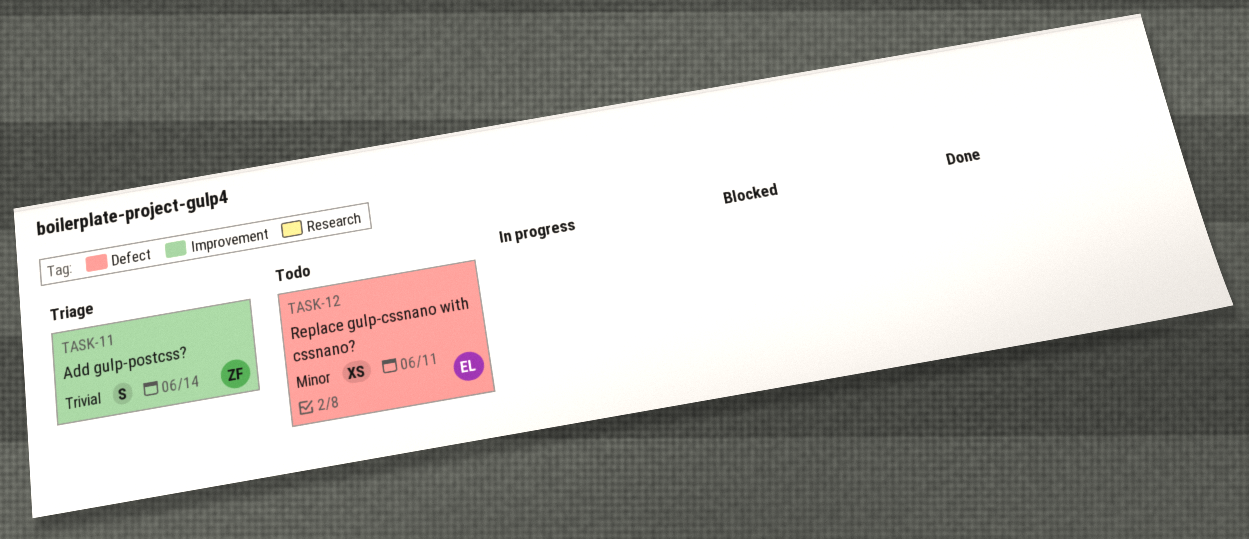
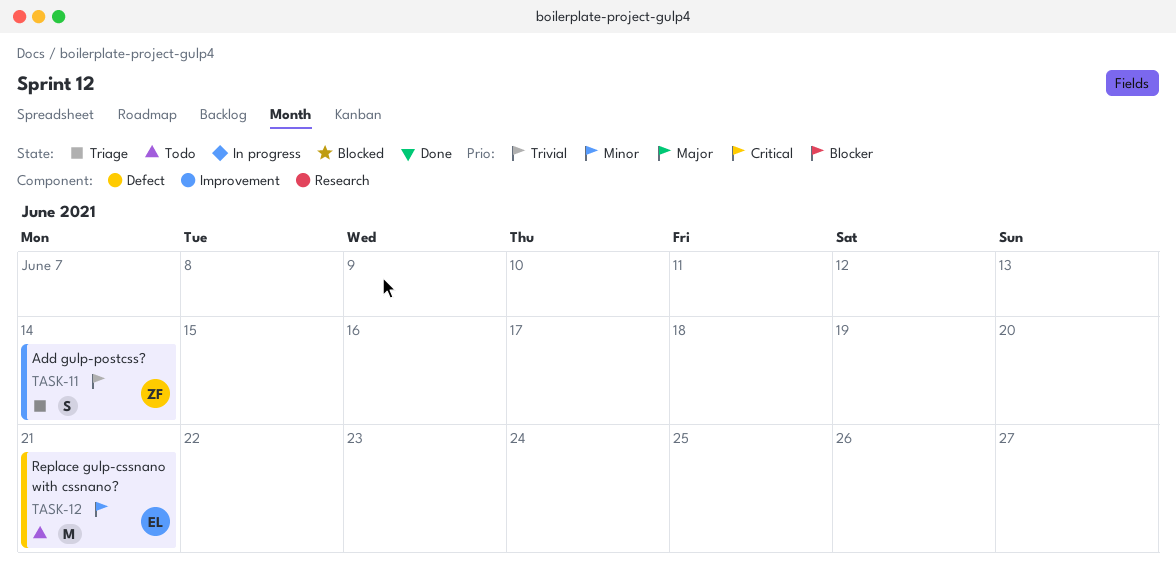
TASK-12, estimate: XS -> M
TASK-12, due: Jun 11 -> Jun 21

